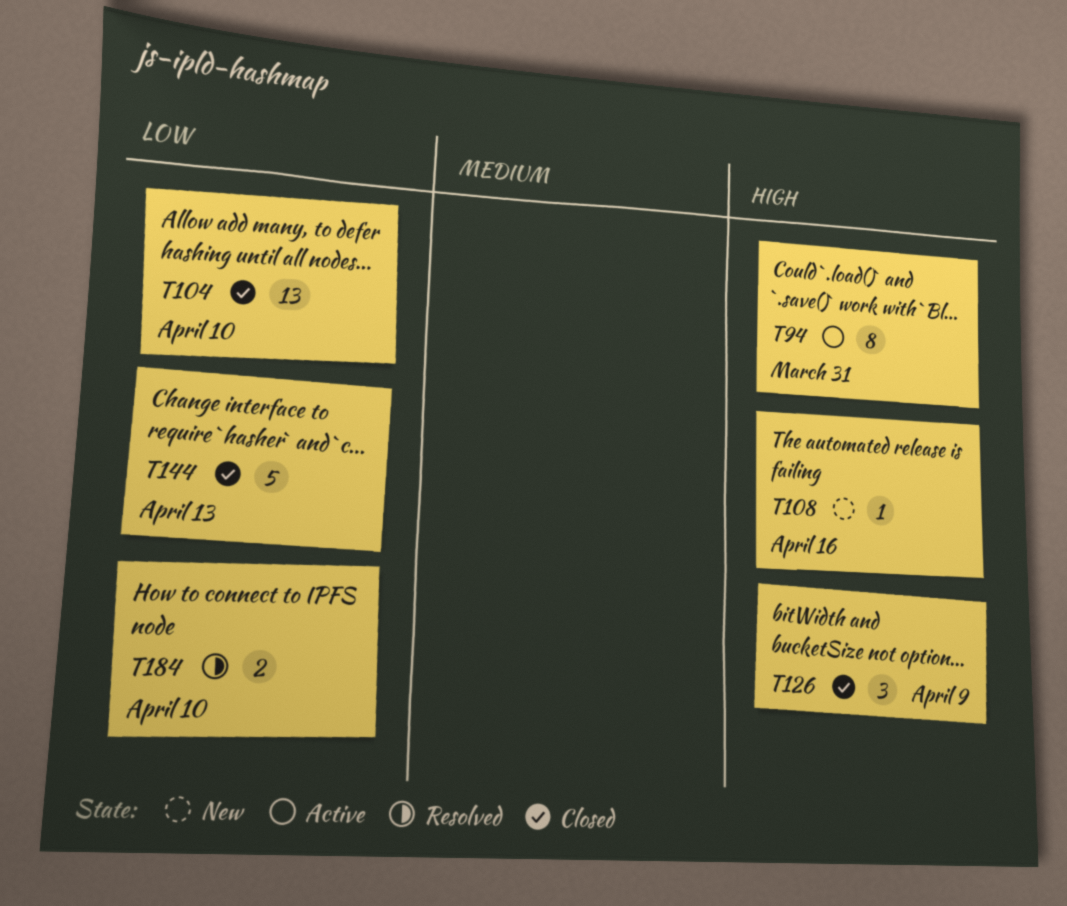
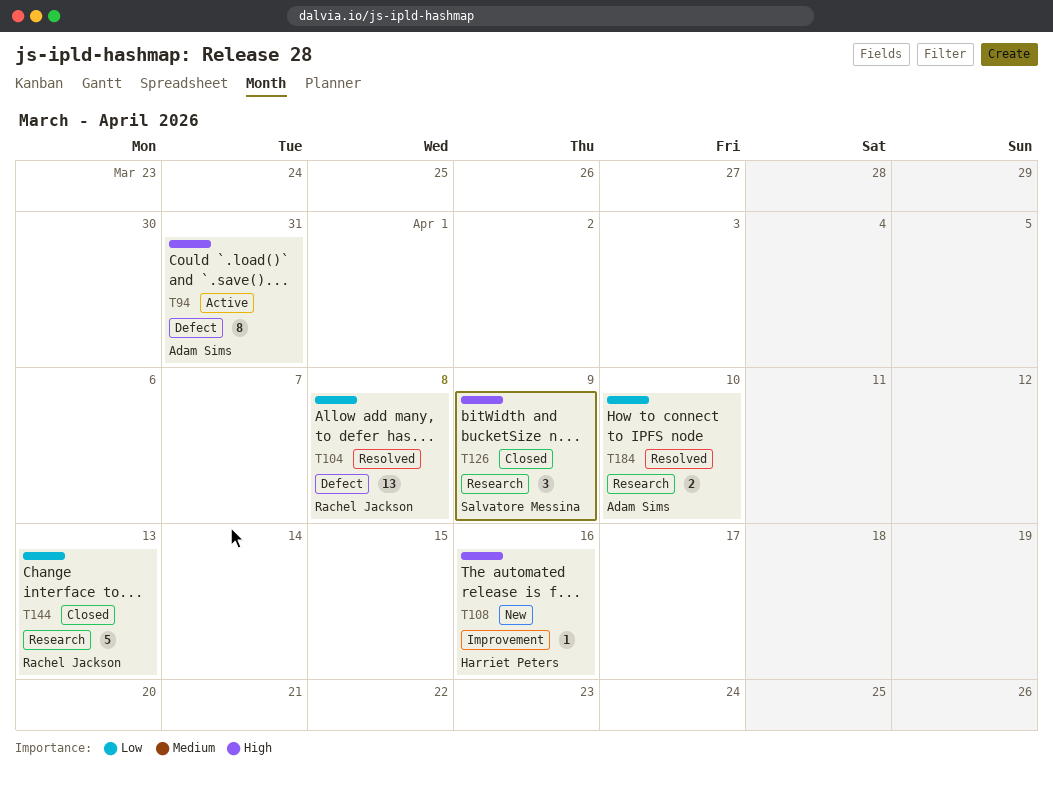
T104, status: Closed -> Resolved
T104, due: Apr 10 -> Apr 8

